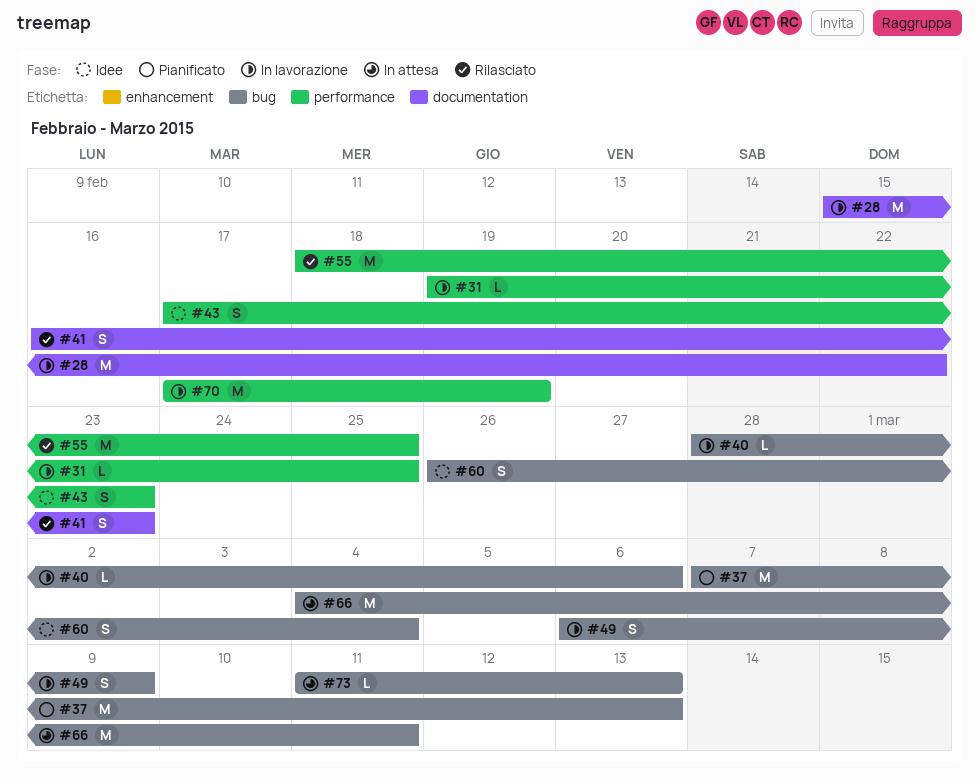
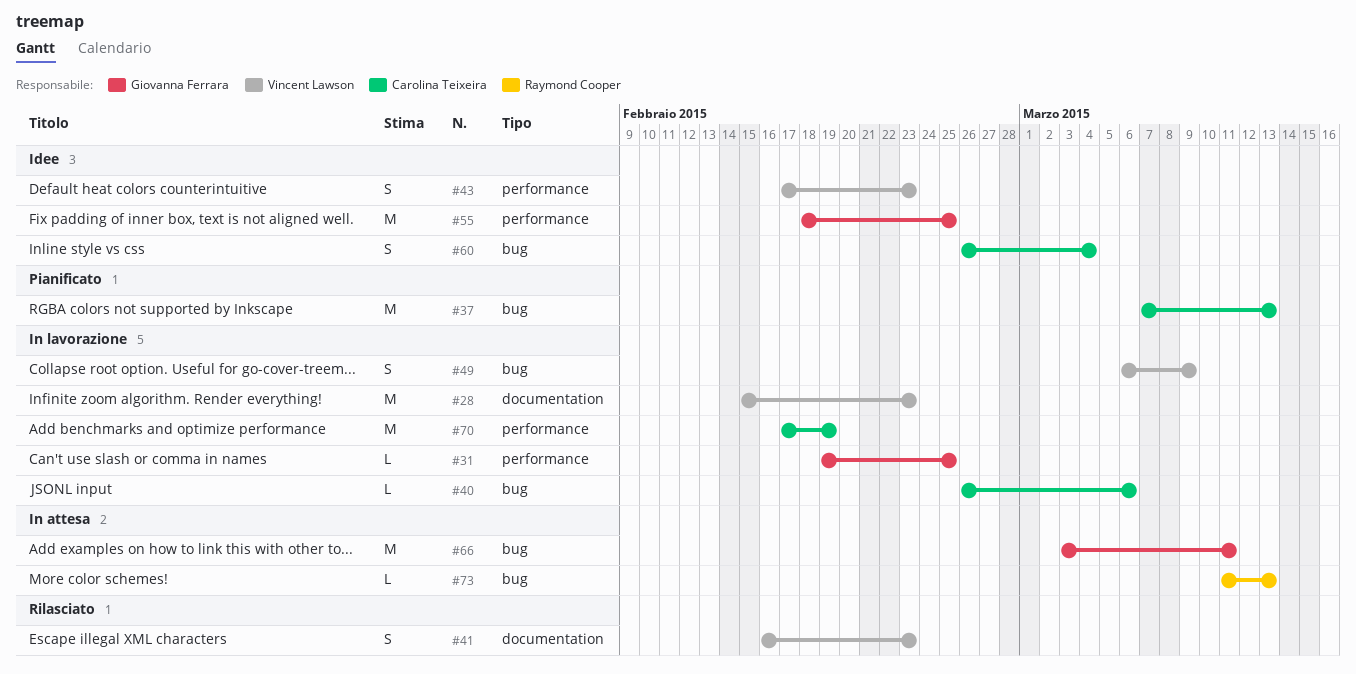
#28, due: Feb 22 -> Feb 23
#40, start: Feb 28 -> Feb 26
#55, status: Rilasciato -> Idee
#66, start: Mar 4 -> Mar 3

